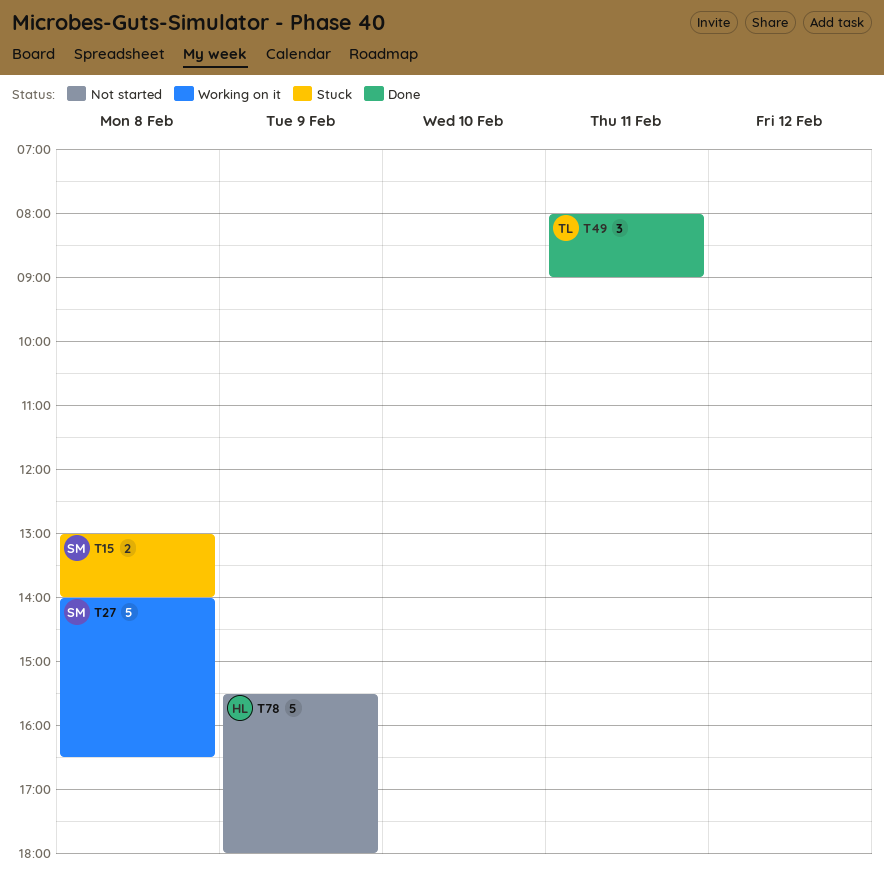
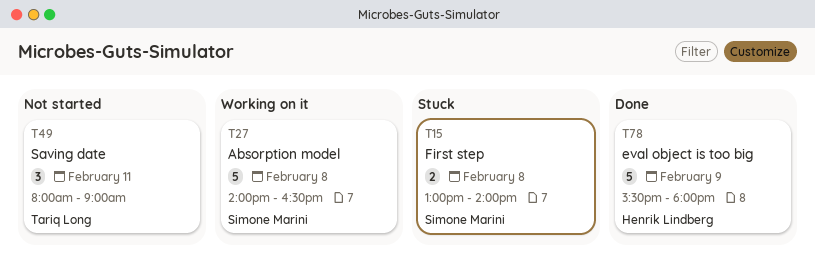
T49, status: Done -> Not started
T78, status: Not started -> Done

